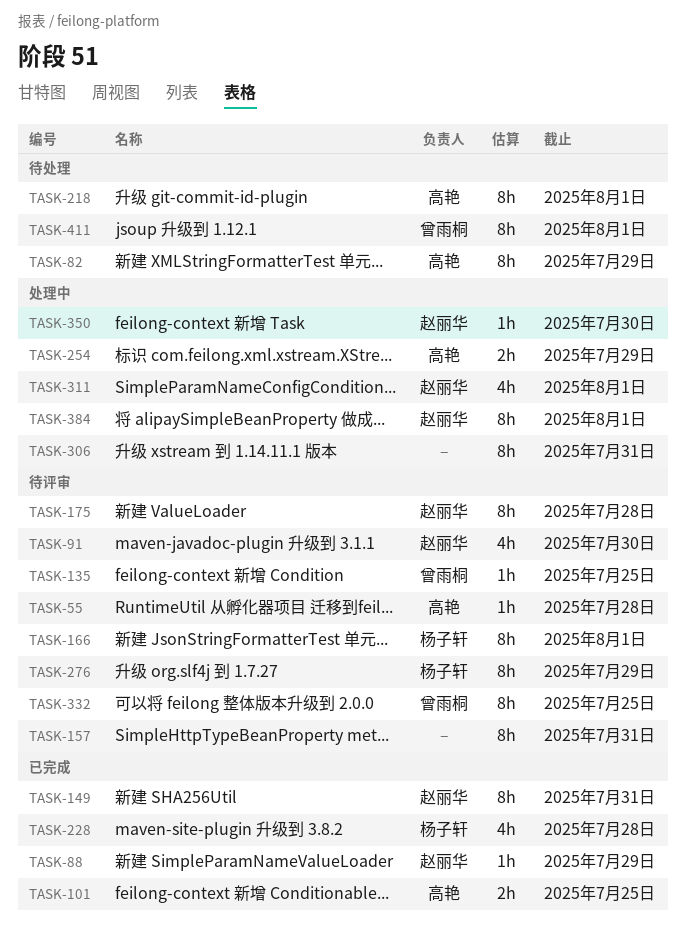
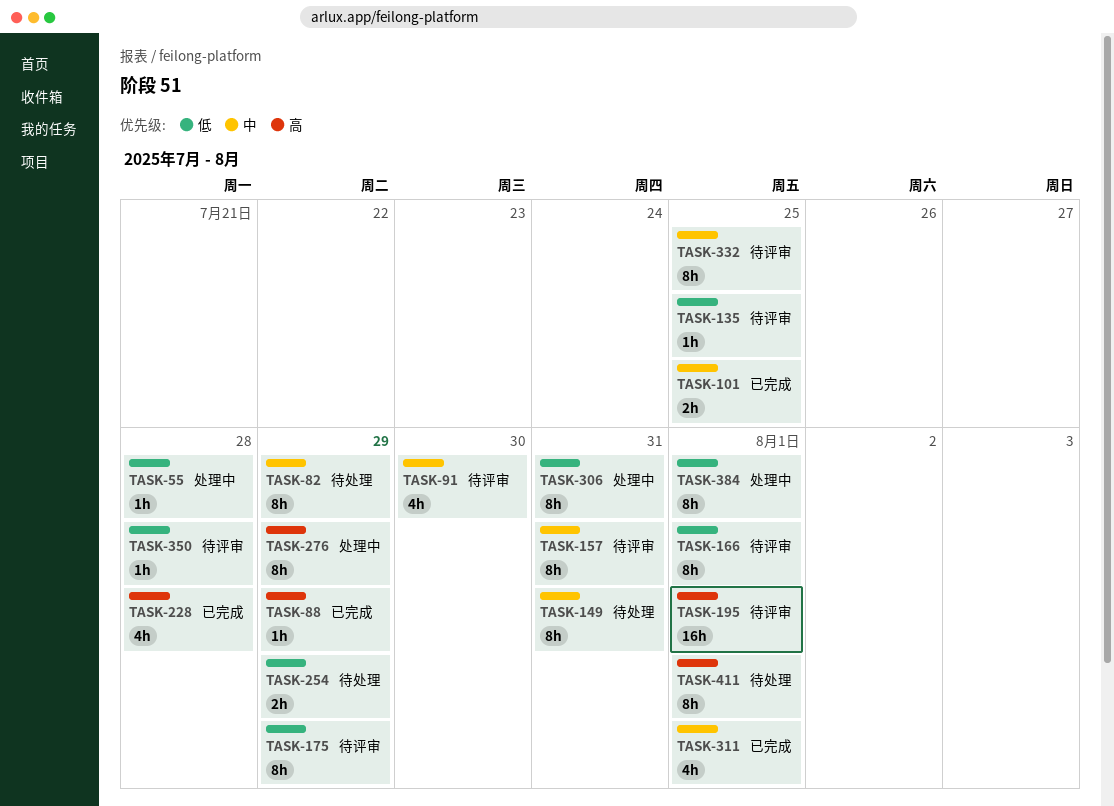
TASK-55, status: 待评审 -> 处理中
TASK-149, status: 已完成 -> 待处理
TASK-175, due: Jul 28 -> Jul 29
TASK-195: none -> present
TASK-218: present -> none
TASK-254, status: 处理中 -> 待处理
TASK-276, status: 待评审 -> 处理中
TASK-311, status: 处理中 -> 已完成
TASK-350, status: 处理中 -> 待评审
TASK-350, due: Jul 30 -> Jul 28

